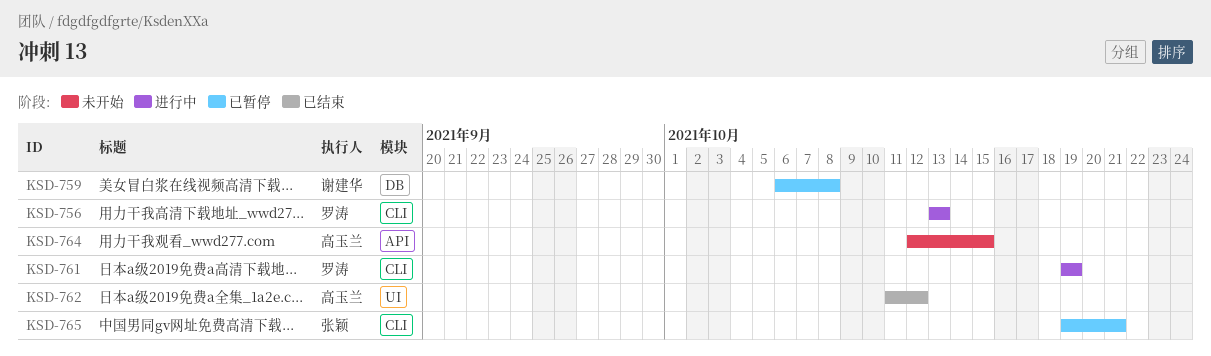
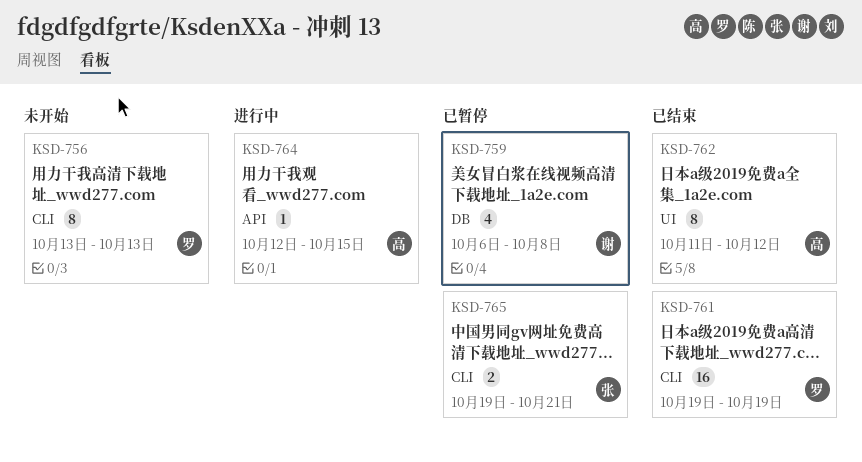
KSD-756, status: 进行中 -> 未开始
KSD-761, status: 进行中 -> 已结束
KSD-764, status: 未开始 -> 进行中

